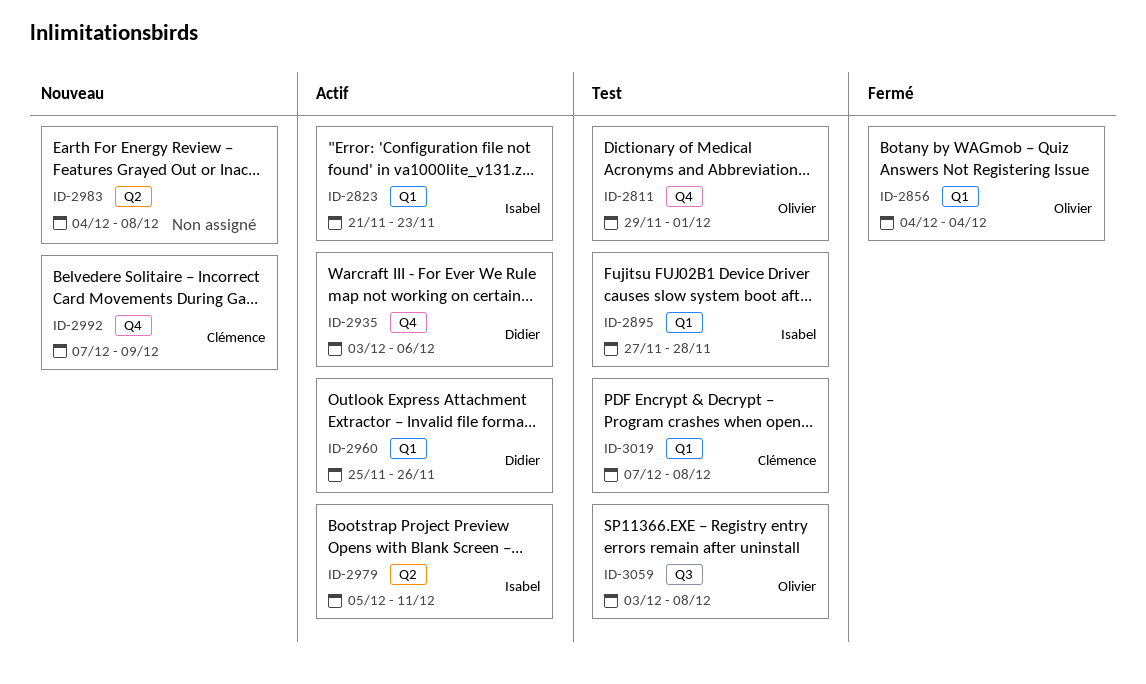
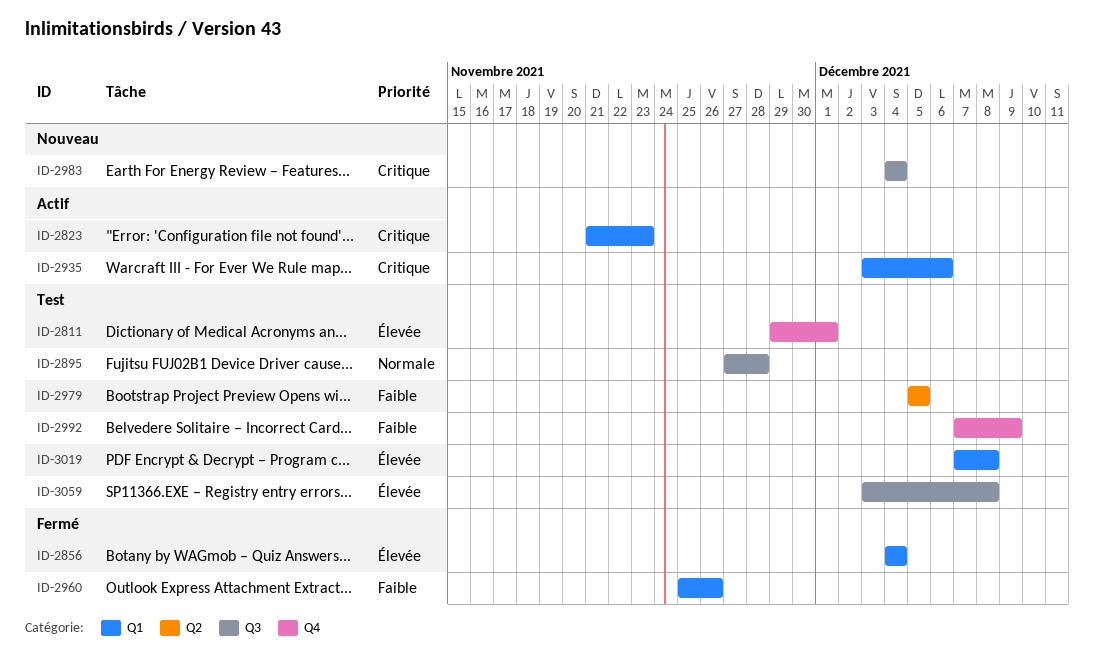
ID-2895, label: Q1 -> Q3
ID-2935, label: Q4 -> Q1
ID-2960, status: Actif -> Fermé
ID-2979, status: Actif -> Test
ID-2979, due: Dec 11 -> Dec 5
ID-2983, label: Q2 -> Q3
ID-2983, due: Dec 8 -> Dec 4
ID-2992, status: Nouveau -> Test

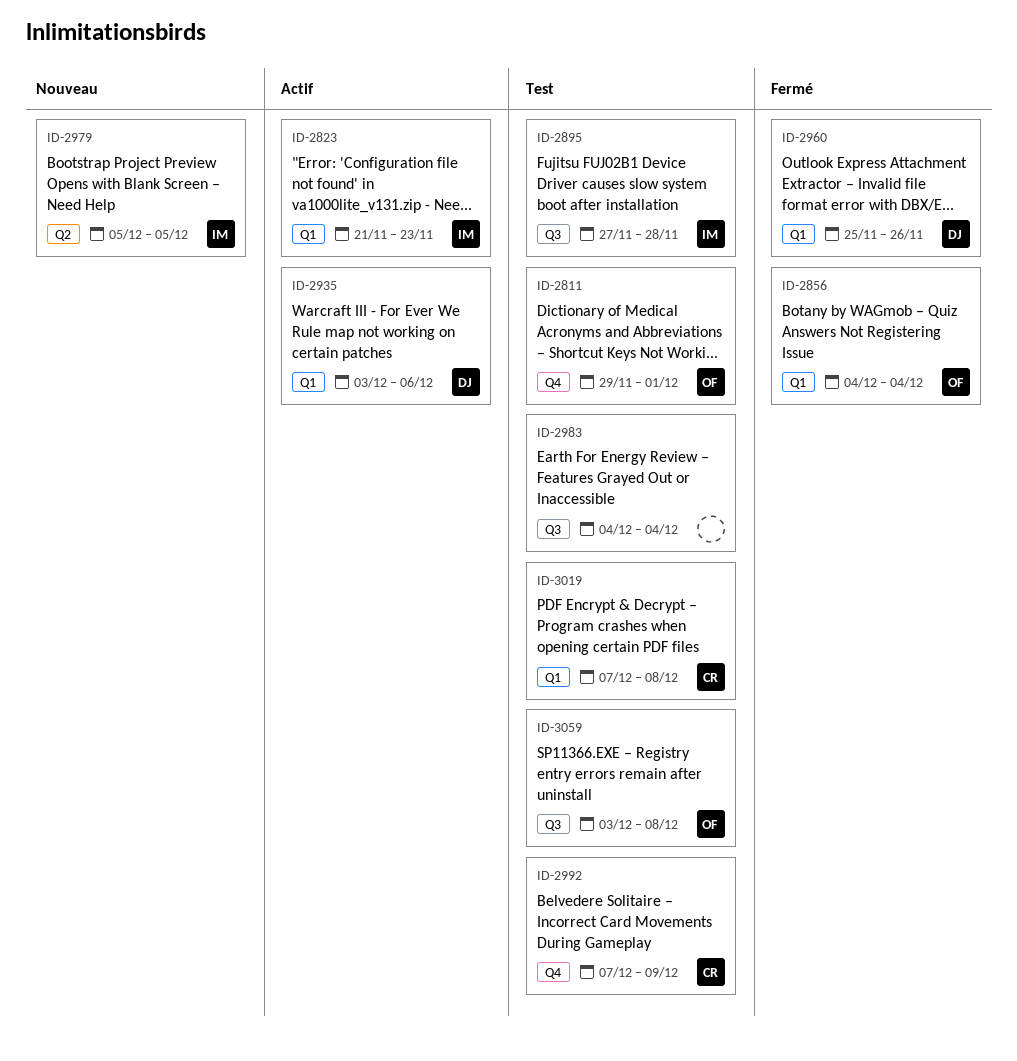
ID-2979, status: Test -> Nouveau
ID-2983, status: Nouveau -> Test

